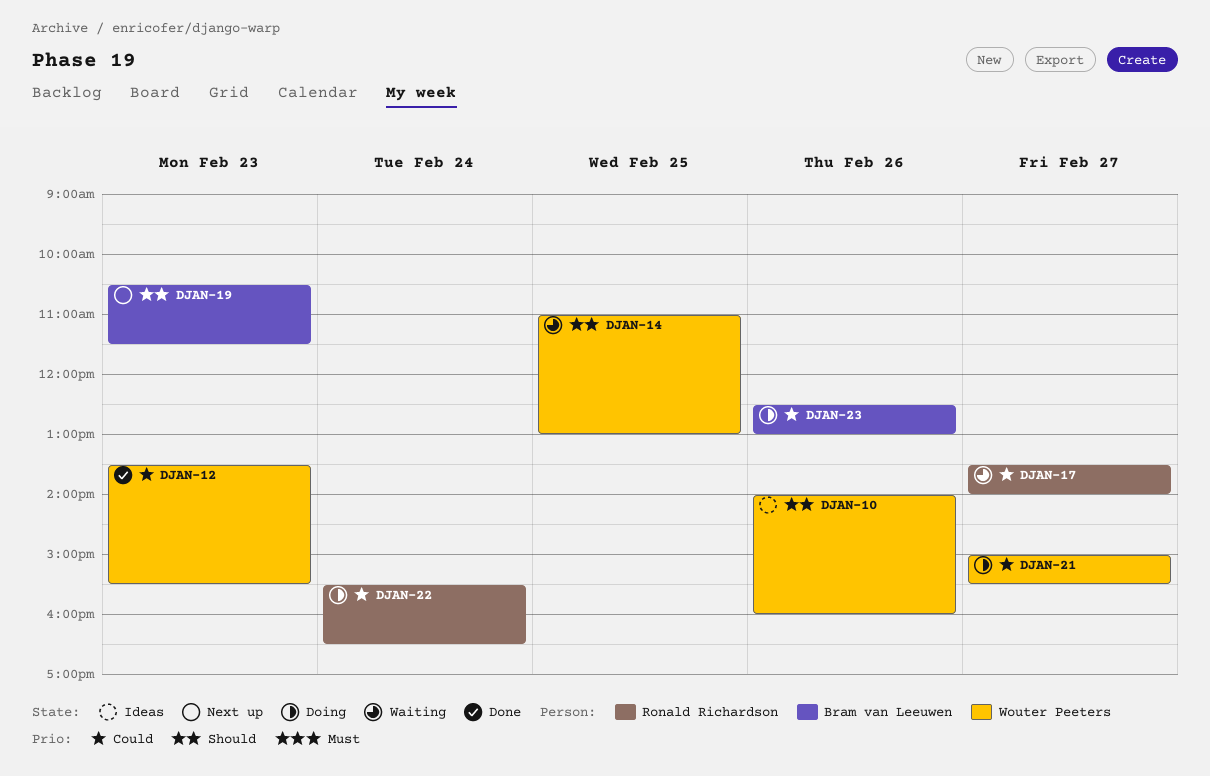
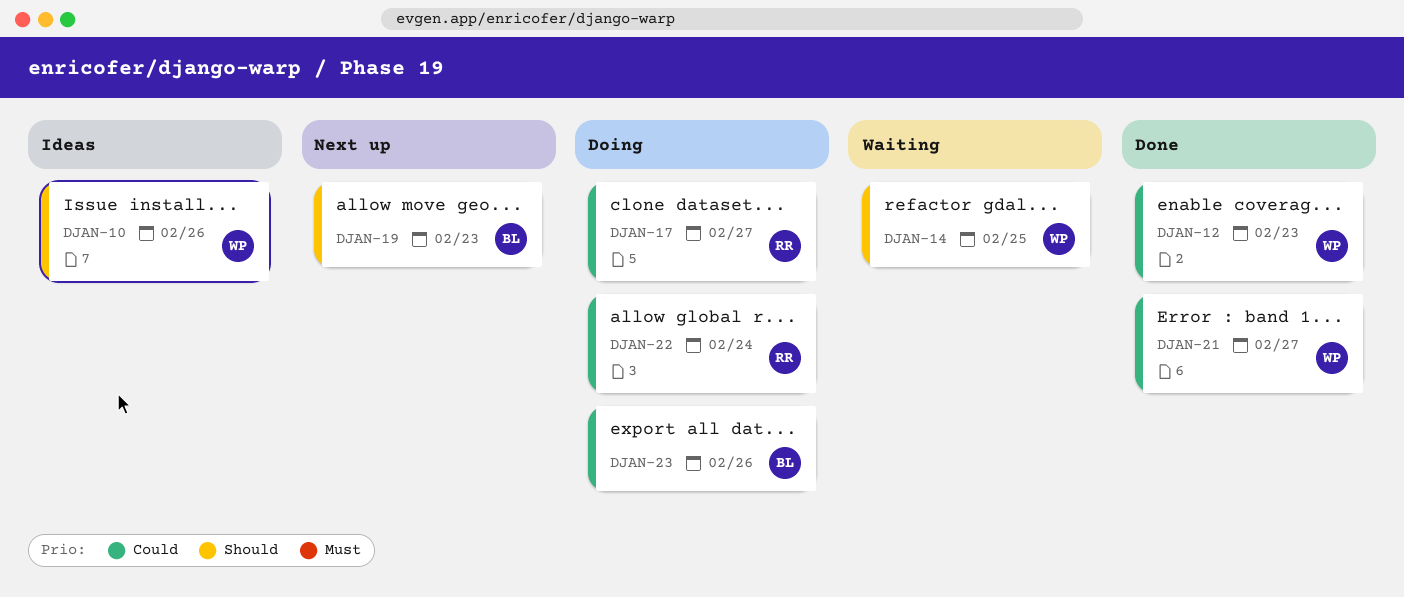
DJAN-17, status: Waiting -> Doing
DJAN-21, status: Doing -> Done

